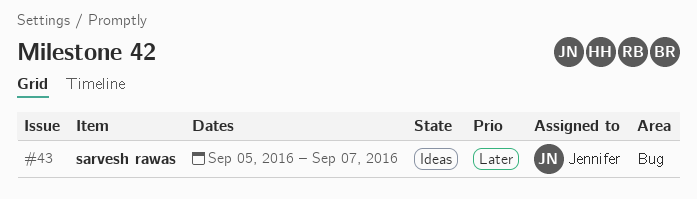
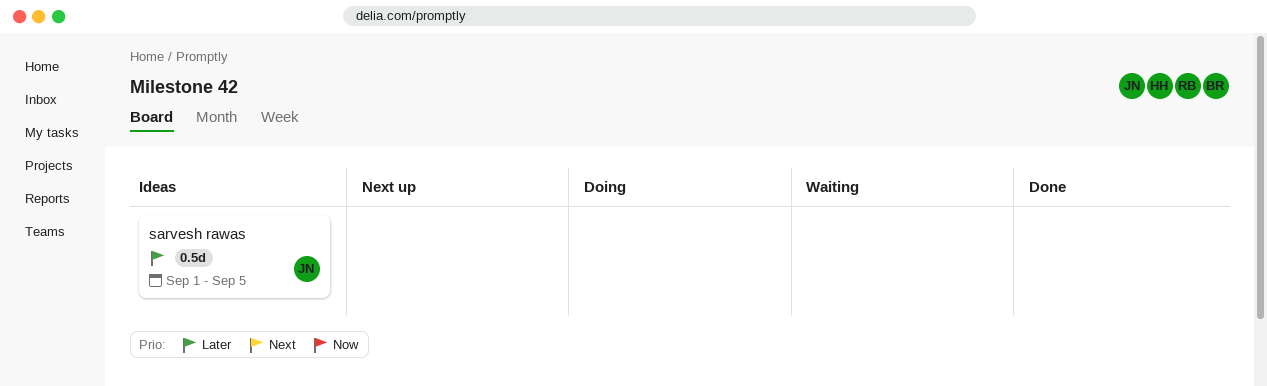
sarvesh rawas, start: Sep 5 -> Sep 1
sarvesh rawas, due: Sep 7 -> Sep 5

